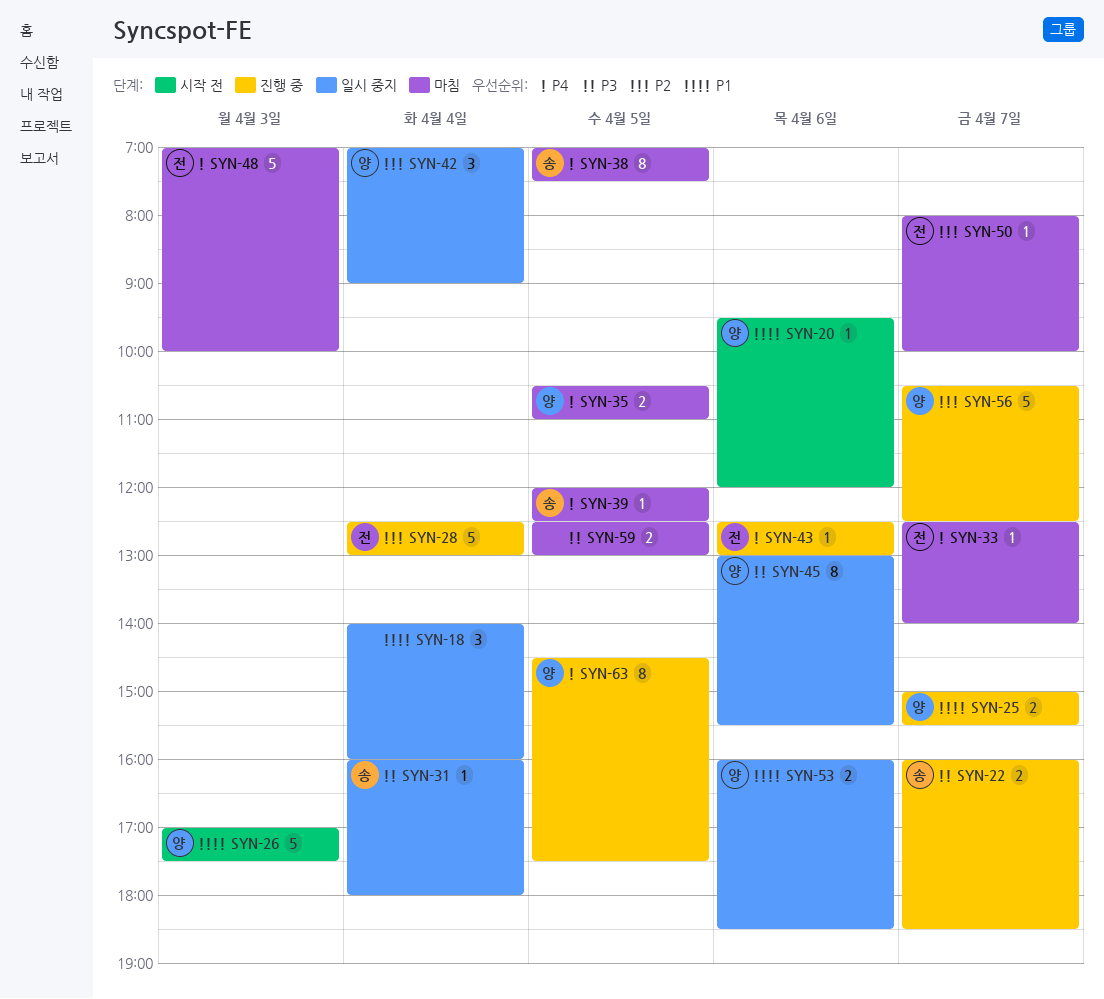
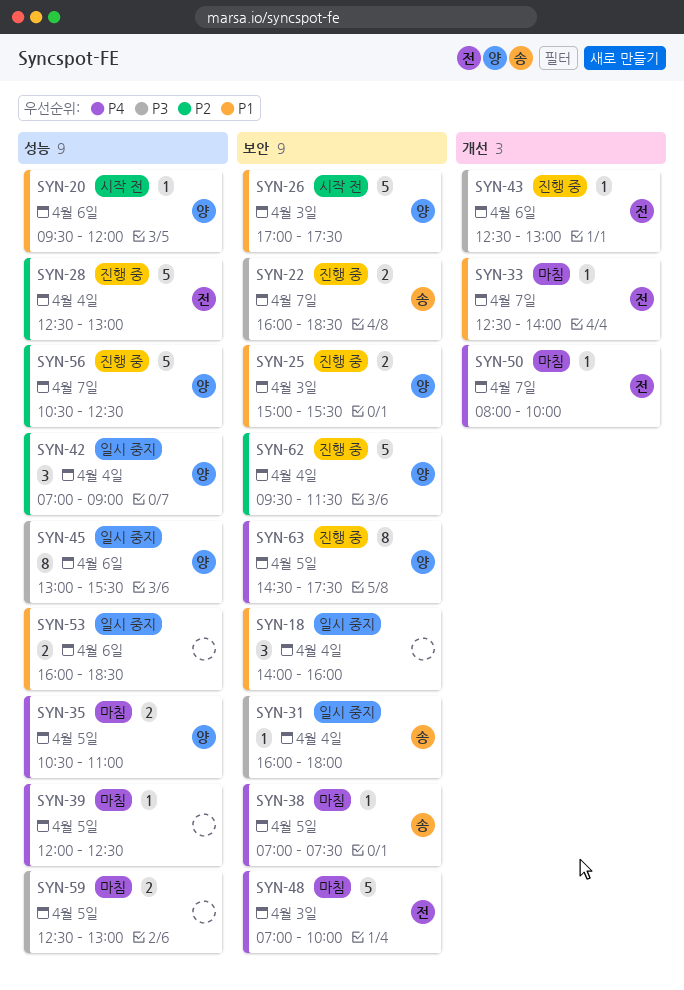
SYN-25, day: Apr 7 -> Apr 3
SYN-33, priority: P4 -> P1
SYN-38, estimate: 8 -> 1
SYN-39, owner: 송 -> none
SYN-43, priority: P4 -> P3
SYN-50, priority: P2 -> P4
SYN-53, owner: 양 -> none
SYN-62: none -> present

